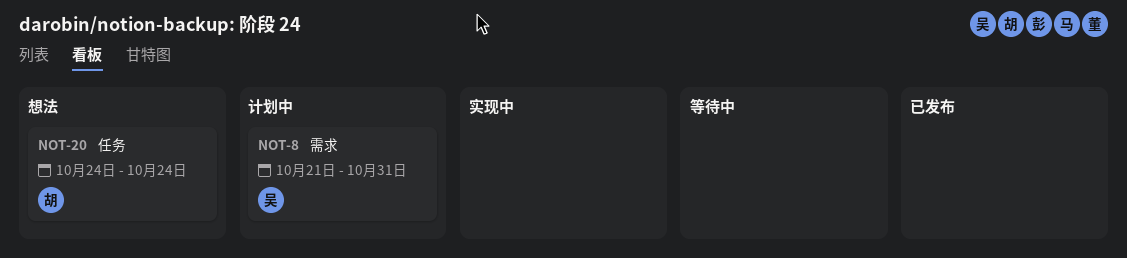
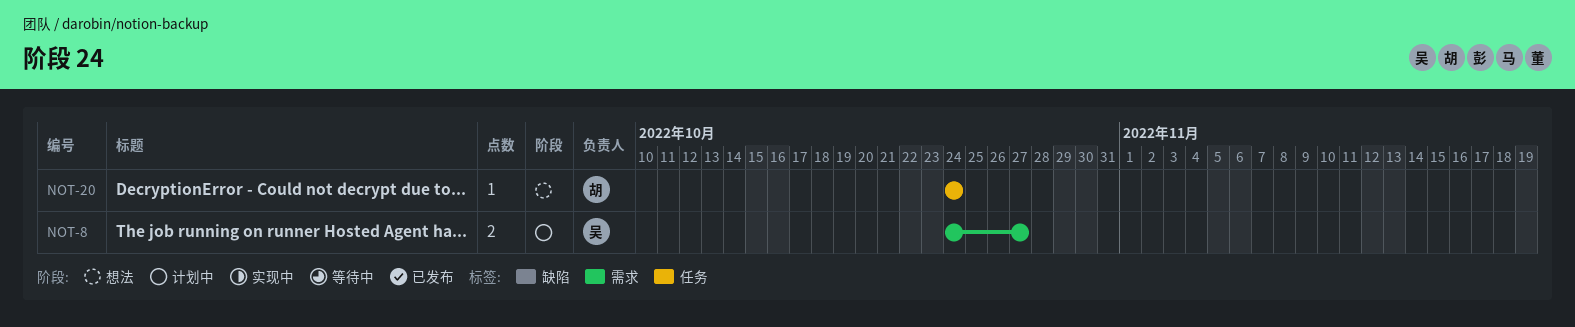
NOT-8, start: Oct 21 -> Oct 24
NOT-8, due: Oct 31 -> Oct 27

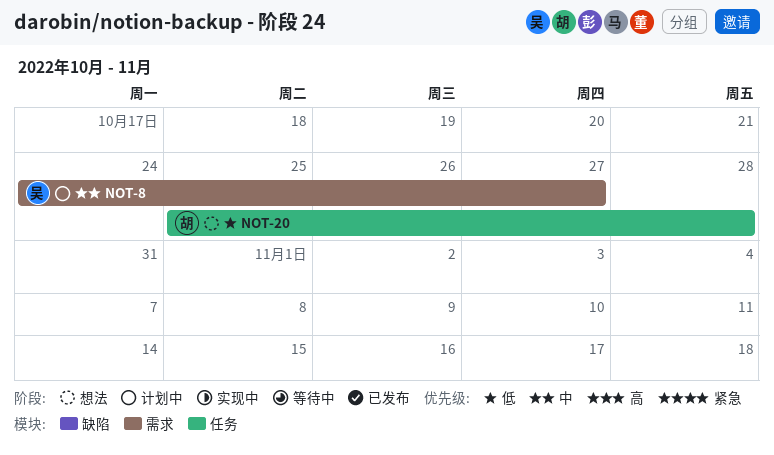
NOT-20, start: Oct 24 -> Oct 25
NOT-20, due: Oct 24 -> Oct 28

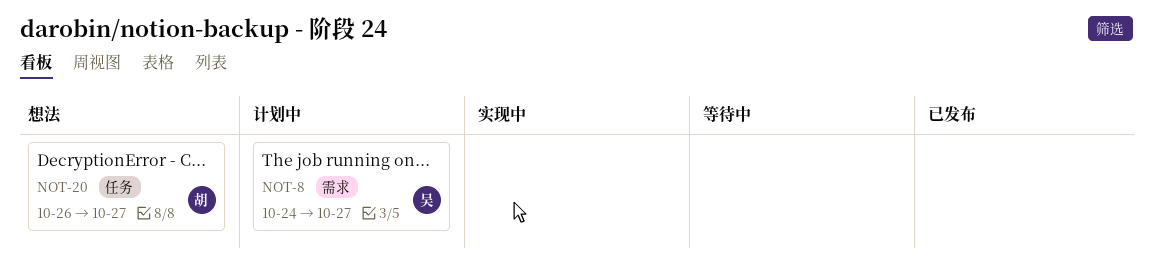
NOT-20, start: Oct 25 -> Oct 26
NOT-20, due: Oct 28 -> Oct 27

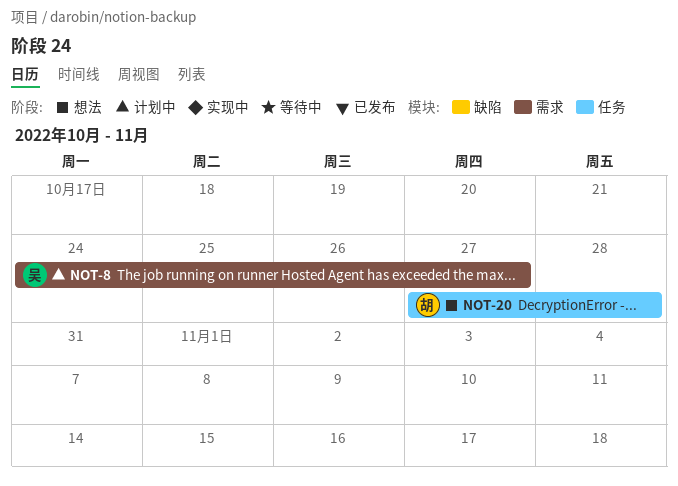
NOT-20, start: Oct 26 -> Oct 27
NOT-20, due: Oct 27 -> Oct 28

